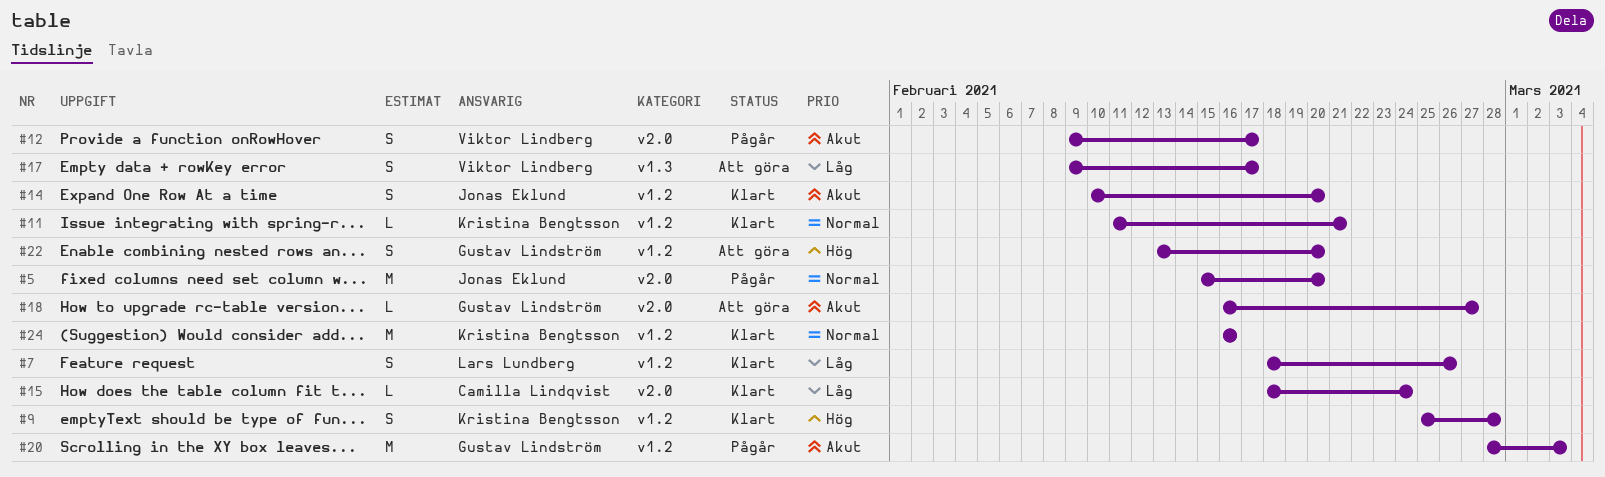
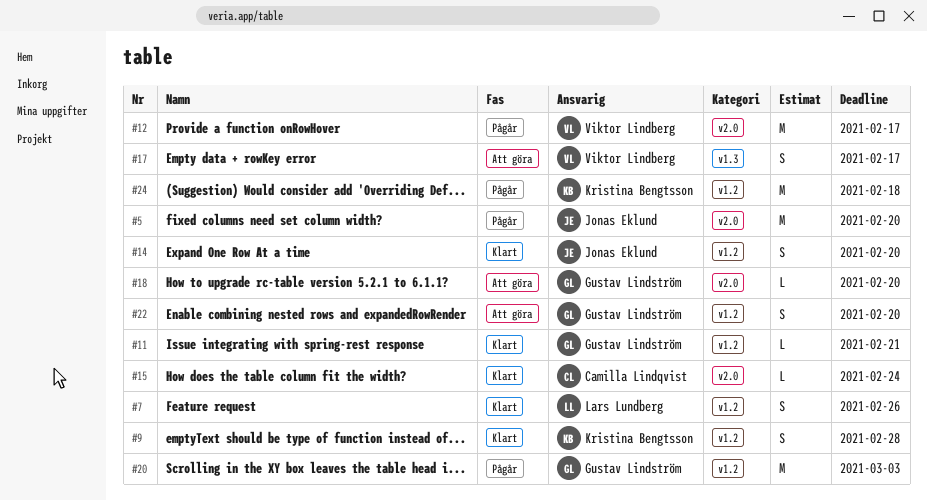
#11, owner: Kristina Bengtsson -> Gustav Lindström
#12, estimate: S -> M
#18, due: Feb 27 -> Feb 20
#24, status: Klart -> Pågår
#24, due: Feb 16 -> Feb 18

